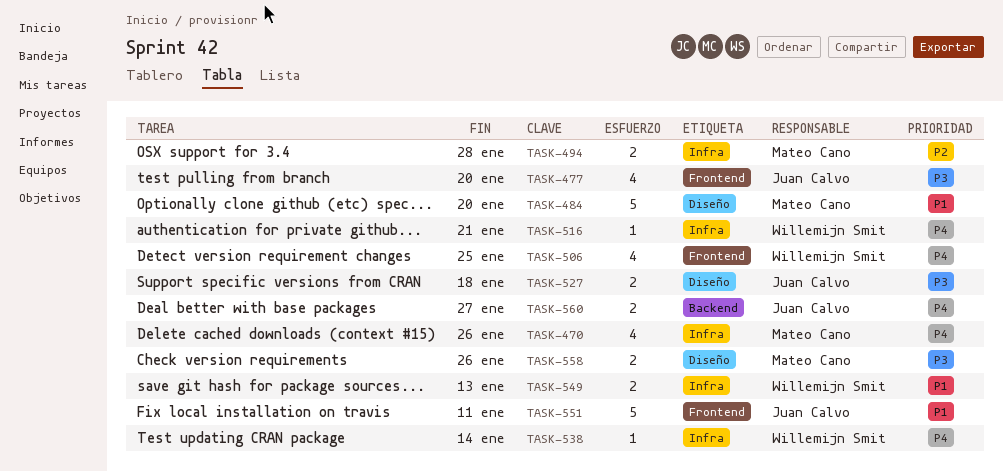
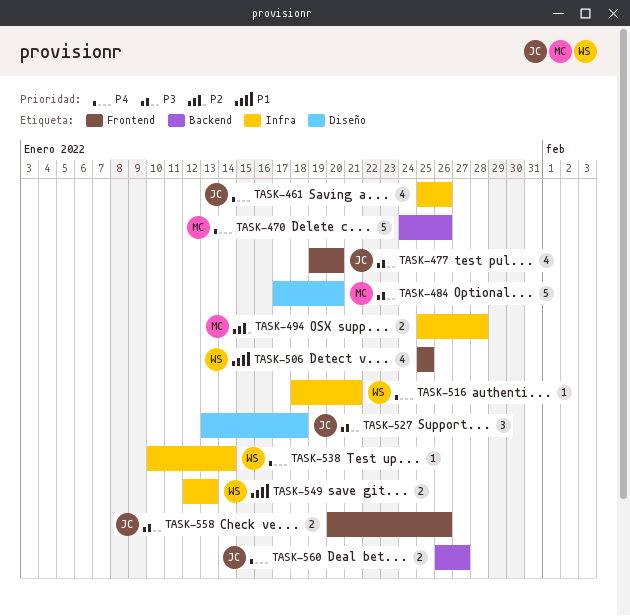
TASK-461: none -> present
TASK-470, label: Infra -> Backend
TASK-470, estimate: 4 -> 5
TASK-484, priority: P1 -> P3
TASK-506, priority: P4 -> P1
TASK-527, estimate: 2 -> 3
TASK-551: present -> none
TASK-558, owner: Mateo Cano -> Juan Calvo
TASK-558, label: Diseño -> Frontend

